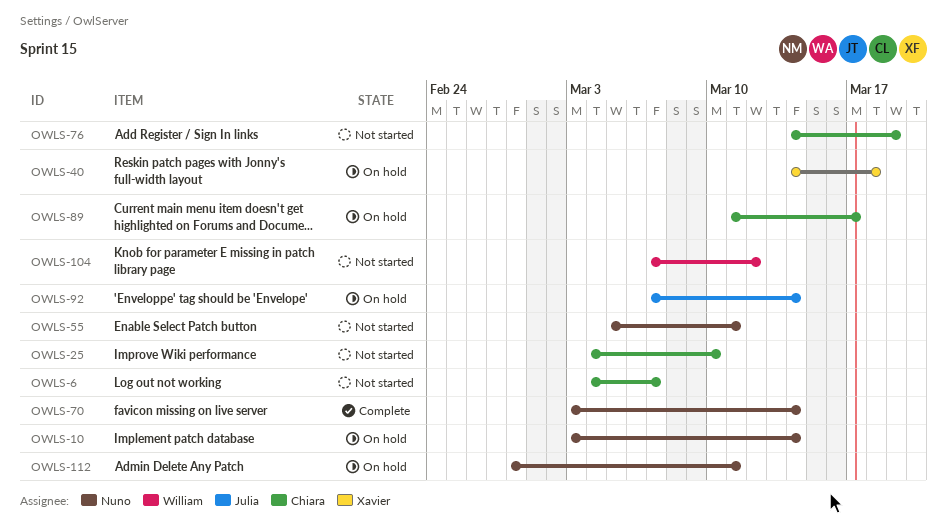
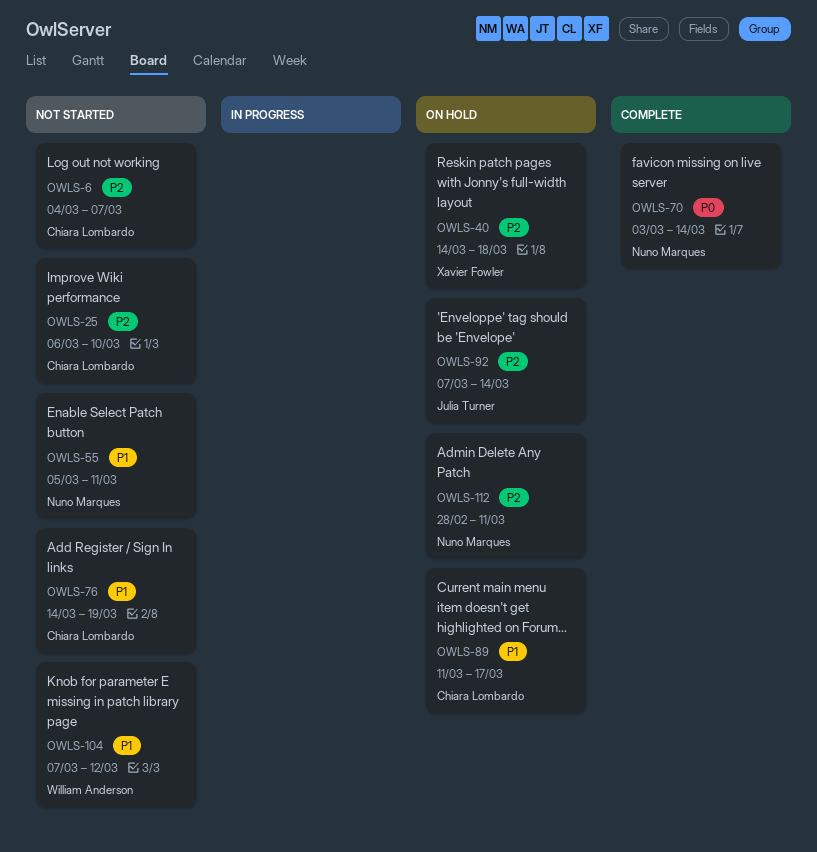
OWLS-10: present -> none
OWLS-25, start: Mar 4 -> Mar 6

